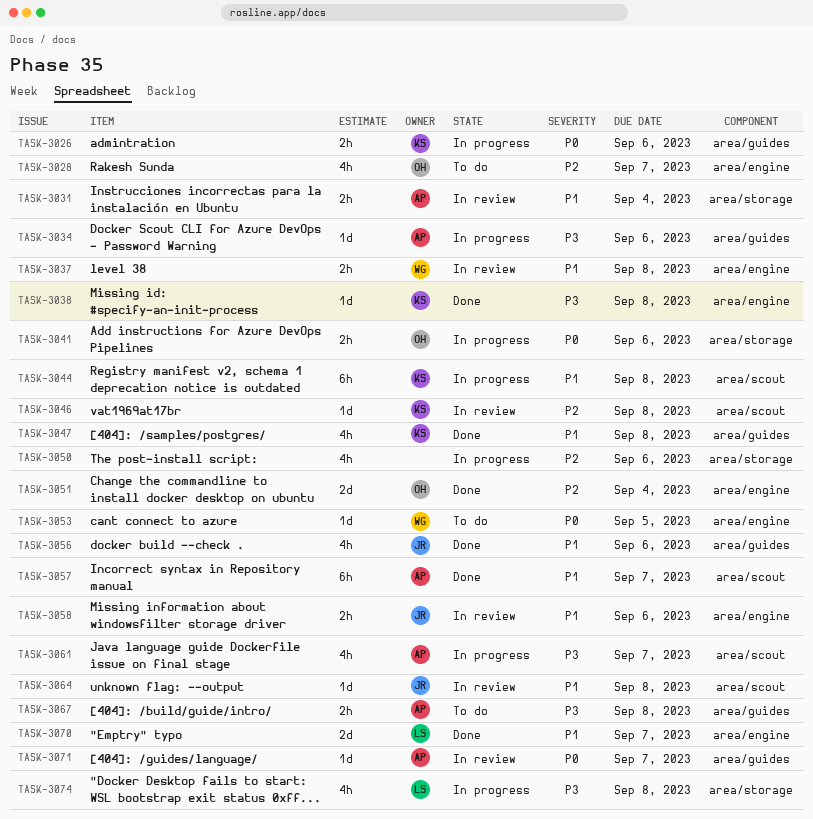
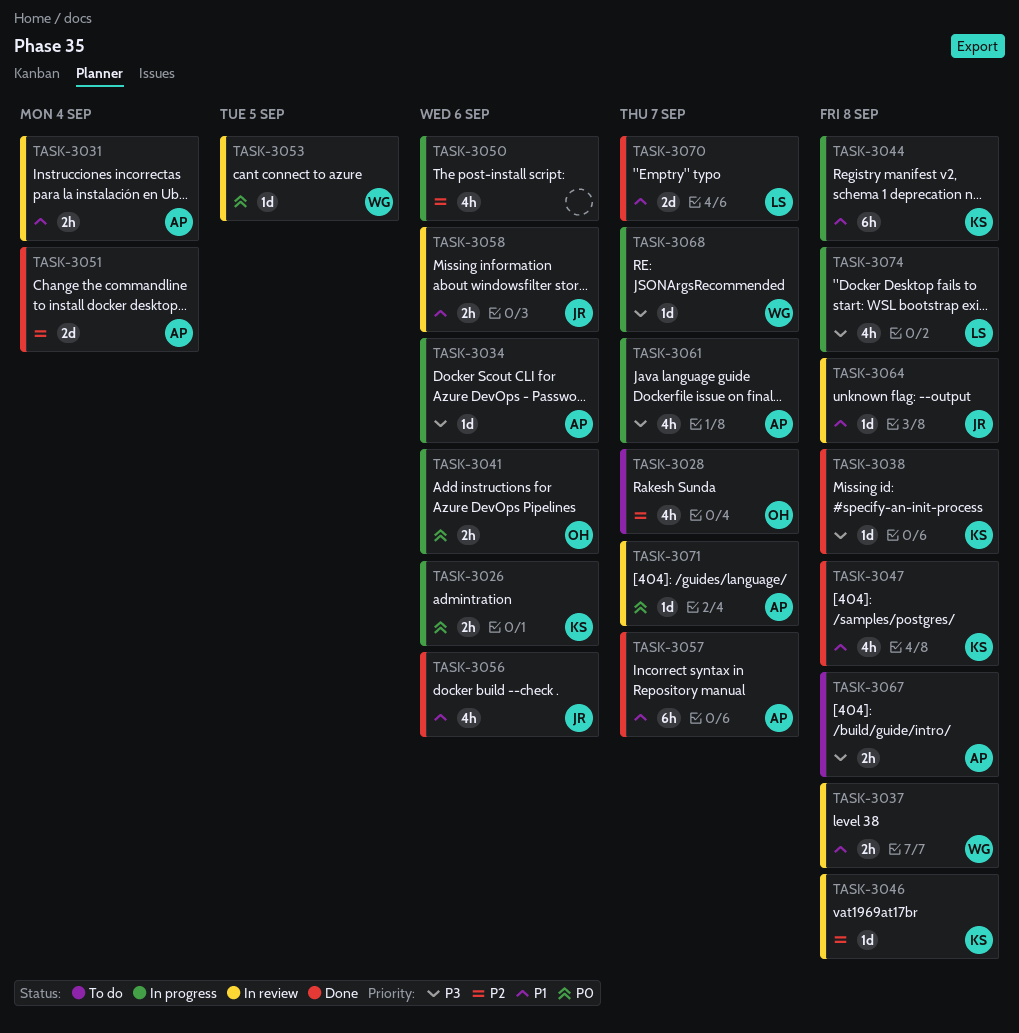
TASK-3051, owner: OH -> AP
TASK-3053, status: To do -> In review
TASK-3068: none -> present

